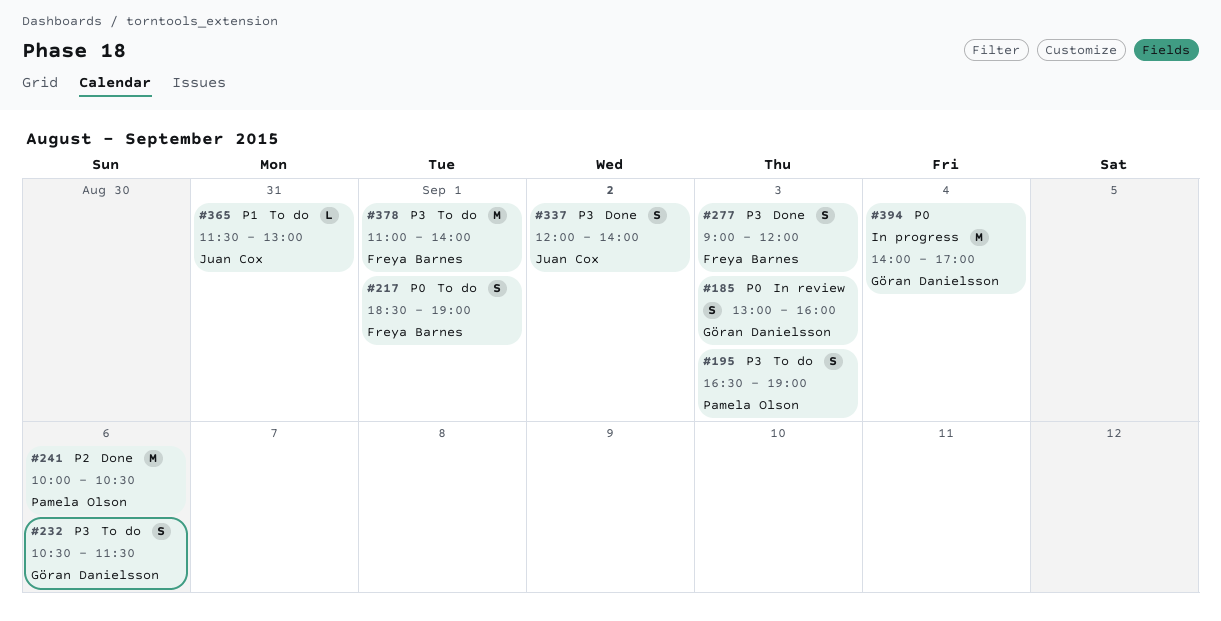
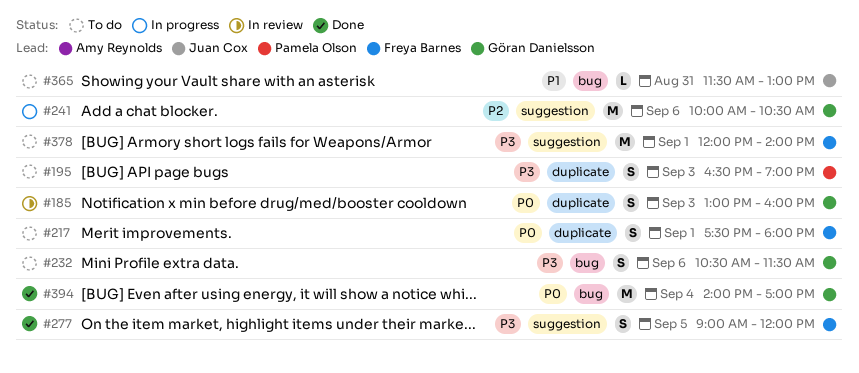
#217, begins: 18:30 -> 17:30
#217, ends: 19:00 -> 18:00
#241, status: Done -> In progress
#241, owner: Pamela Olson -> Göran Danielsson
#277, day: Sep 3 -> Sep 5
#337: present -> none
#378, begins: 11:00 -> 12:00
#394, status: In progress -> Done

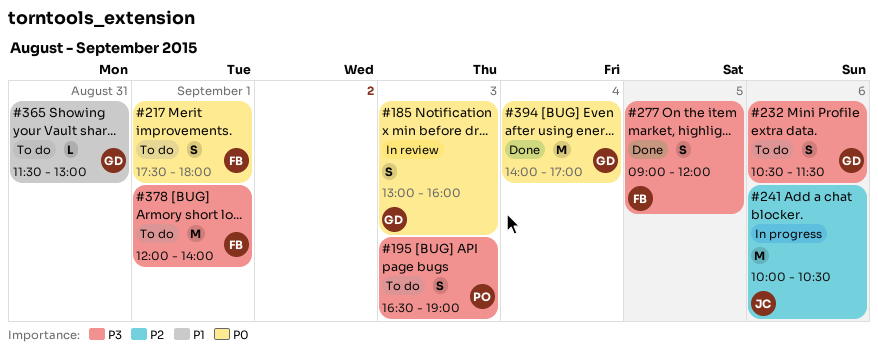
#241, owner: Göran Danielsson -> Juan Cox
#365, owner: Juan Cox -> Göran Danielsson

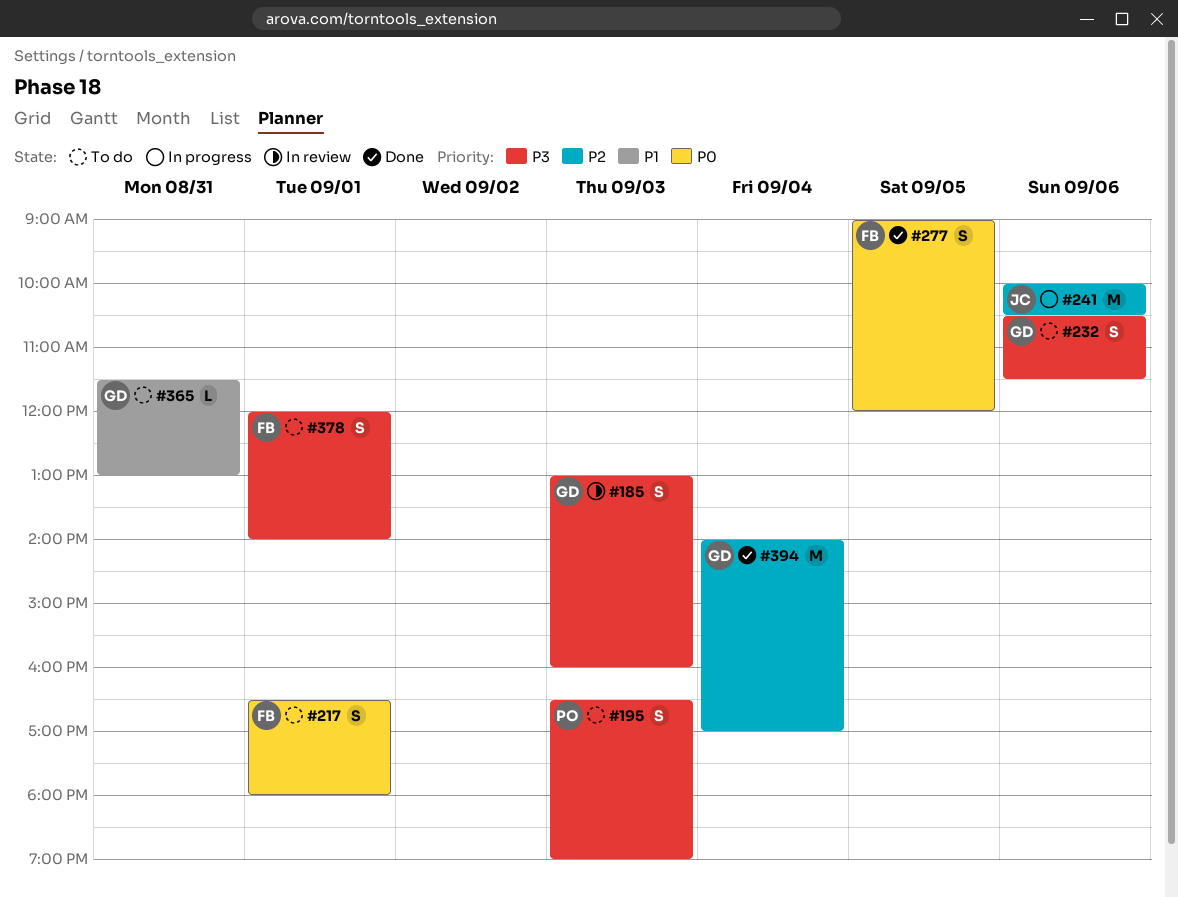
#185, priority: P0 -> P3
#217, begins: 17:30 -> 16:30
#277, priority: P3 -> P0
#378, estimate: M -> S
#394, priority: P0 -> P2

